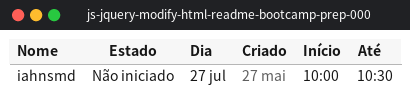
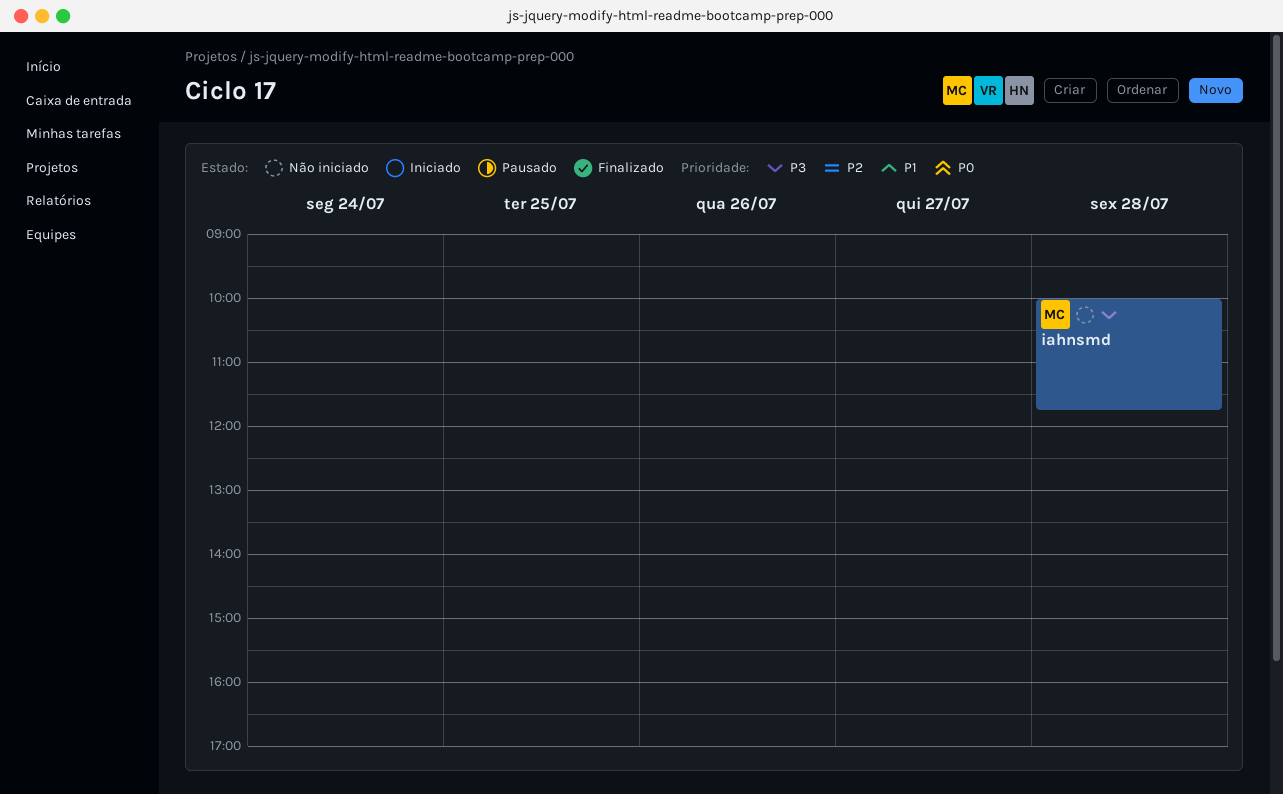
iahnsmd, day: Jul 27 -> Jul 28
iahnsmd, ends: 10:30 -> 11:45

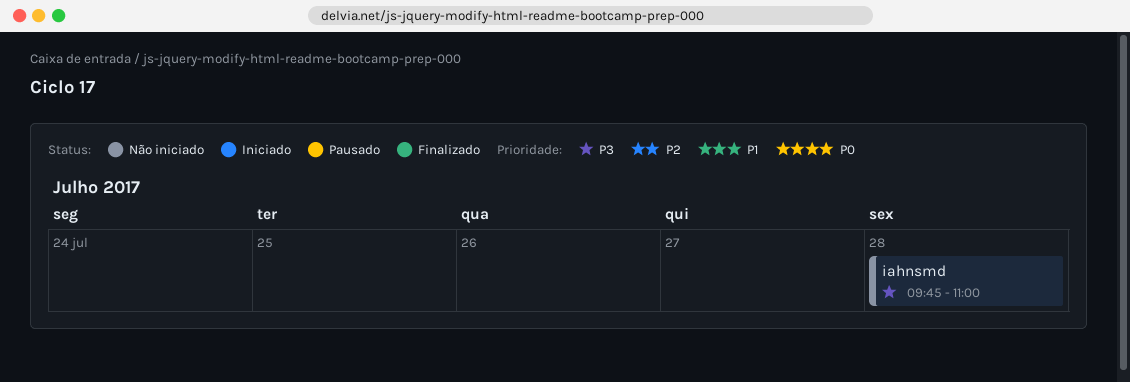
iahnsmd, begins: 10:00 -> 09:45
iahnsmd, ends: 11:45 -> 11:00

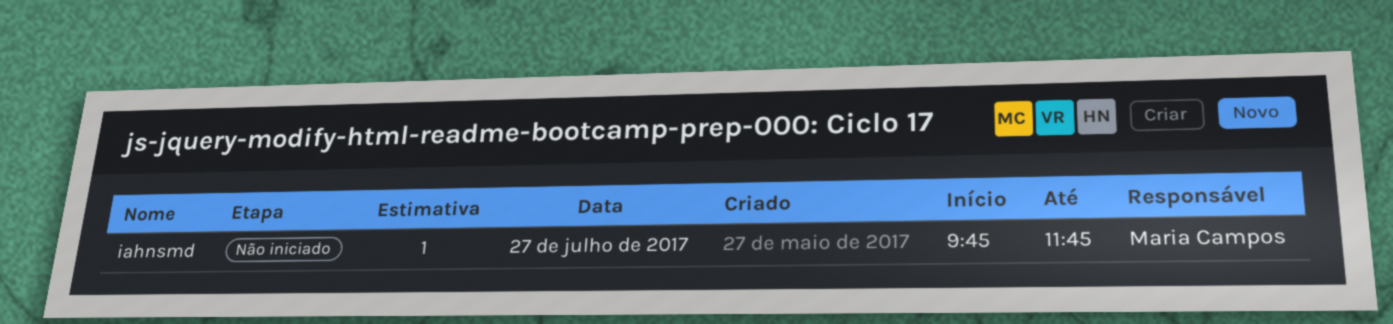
iahnsmd, day: Jul 28 -> Jul 27
iahnsmd, ends: 11:00 -> 11:45

